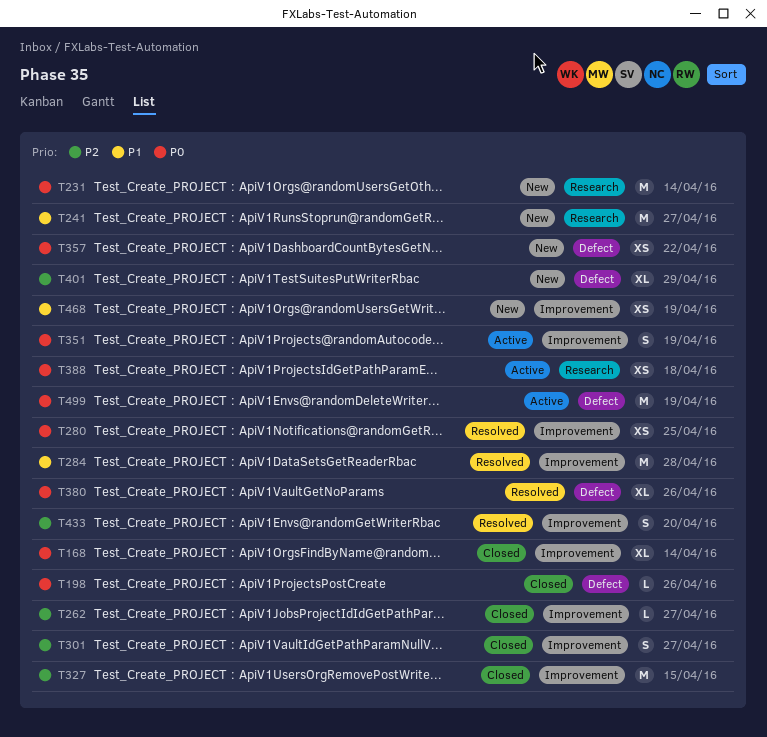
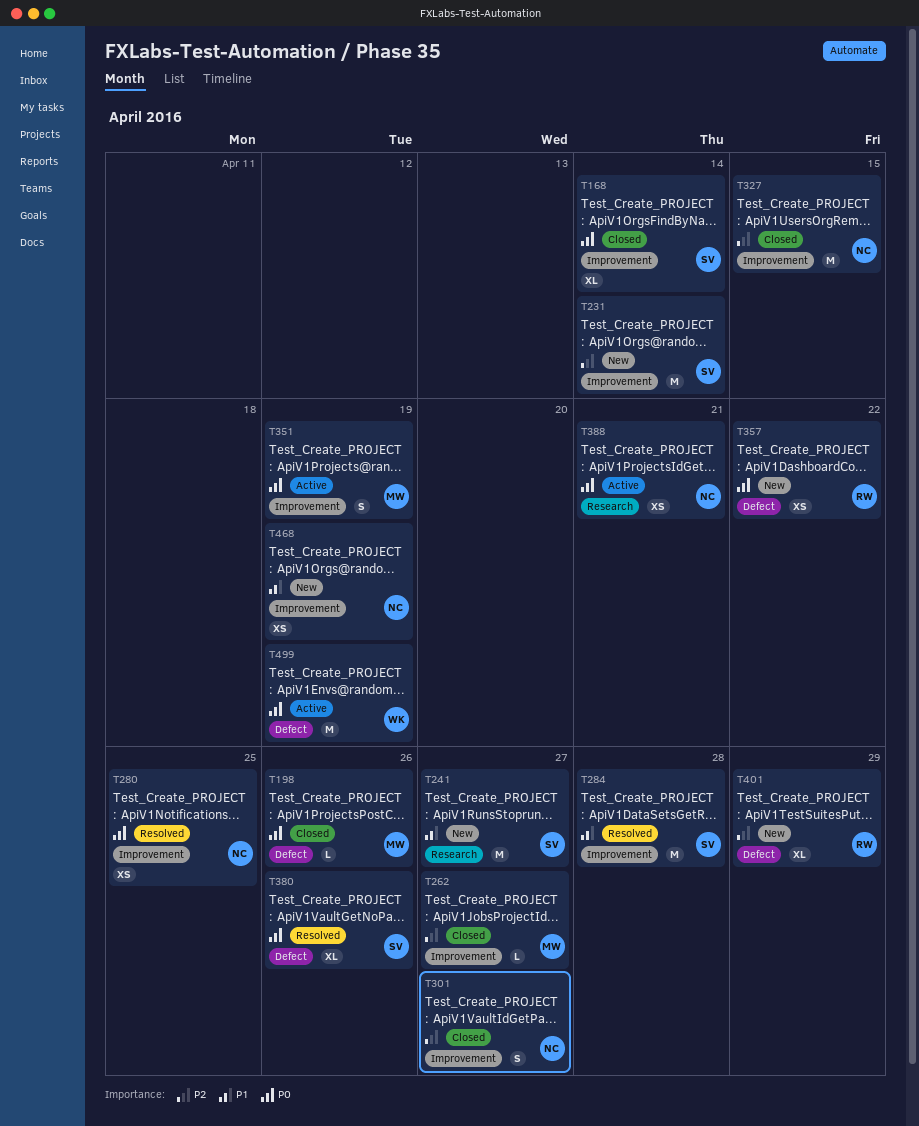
T231, priority: P0 -> P2
T231, label: Research -> Improvement
T388, due: Apr 18 -> Apr 21
T433: present -> none

